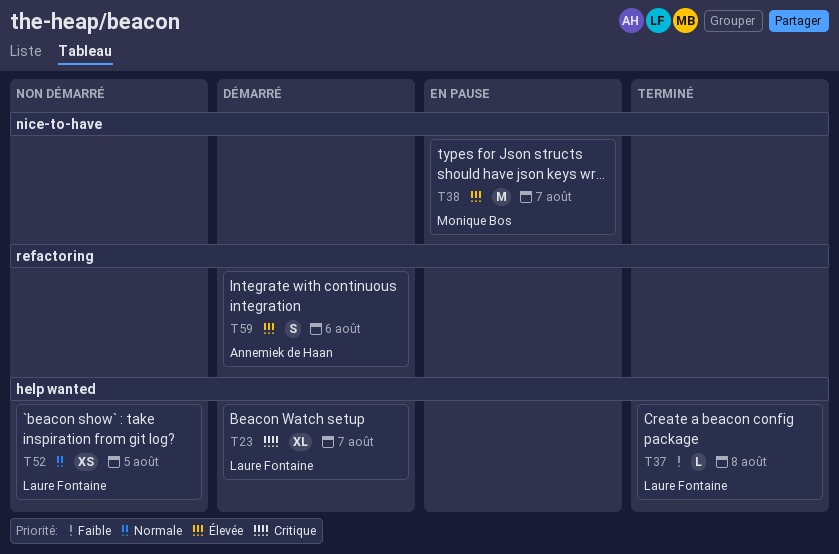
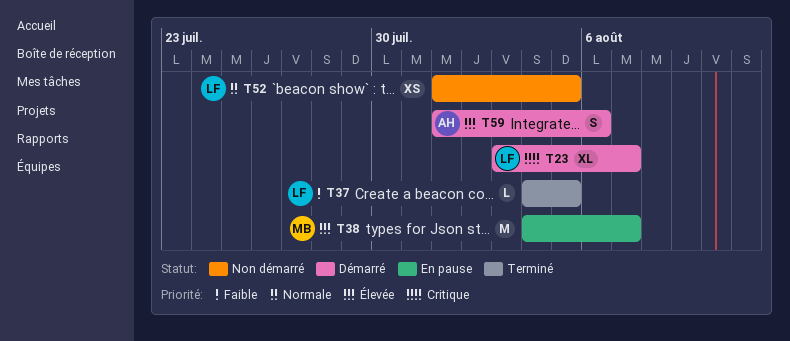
T37, due: Aug 8 -> Aug 5

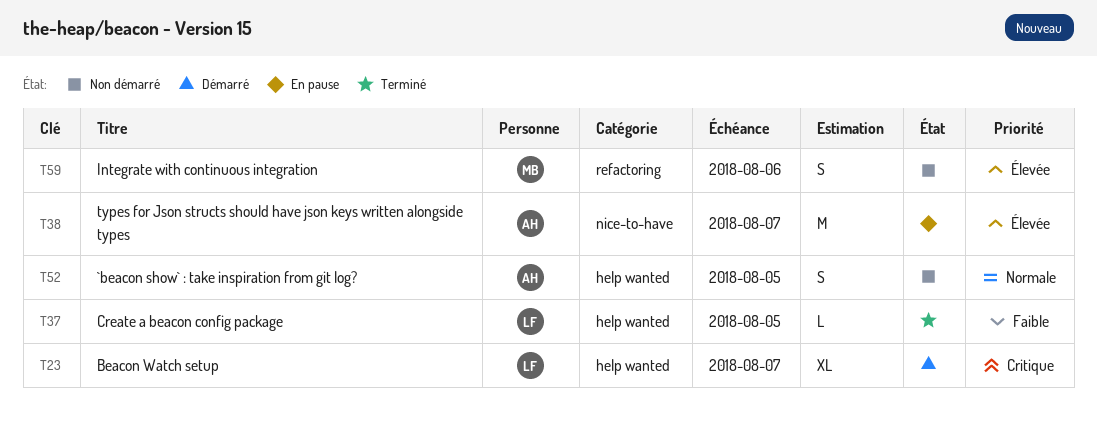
T38, owner: MB -> AH
T52, owner: LF -> AH
T52, estimate: XS -> S
T59, status: Démarré -> Non démarré
T59, owner: AH -> MB

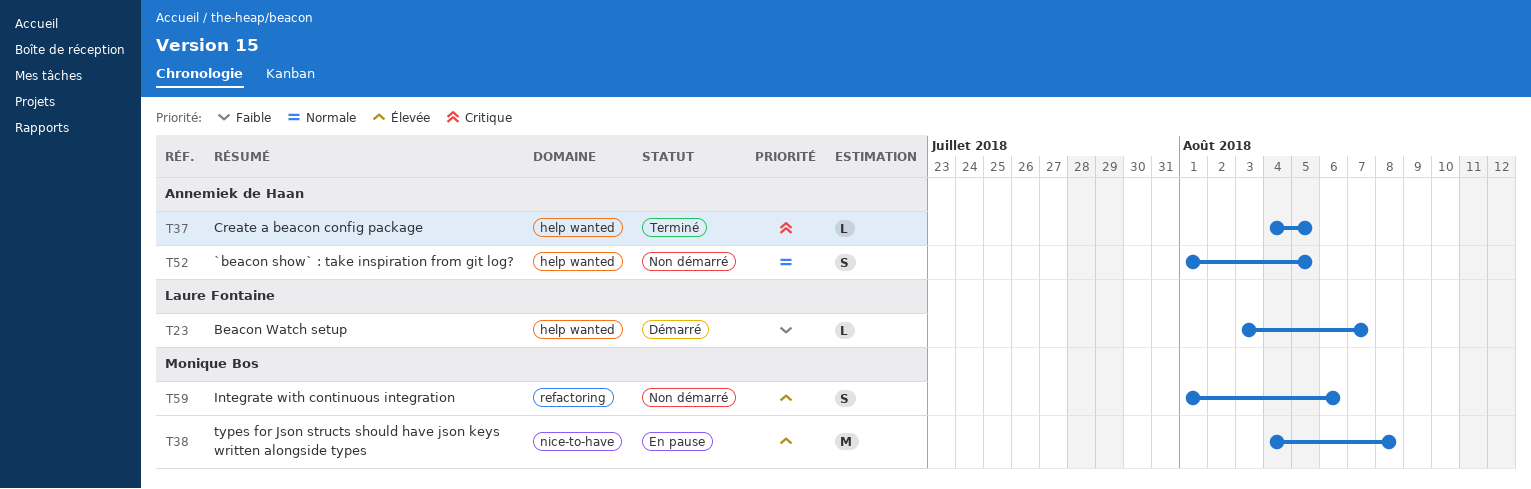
T23, priority: Critique -> Faible
T23, estimate: XL -> L
T37, owner: Laure Fontaine -> Annemiek de Haan
T37, priority: Faible -> Critique
T38, owner: Annemiek de Haan -> Monique Bos
T38, due: Aug 7 -> Aug 8

